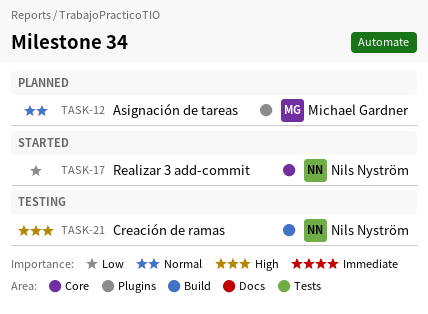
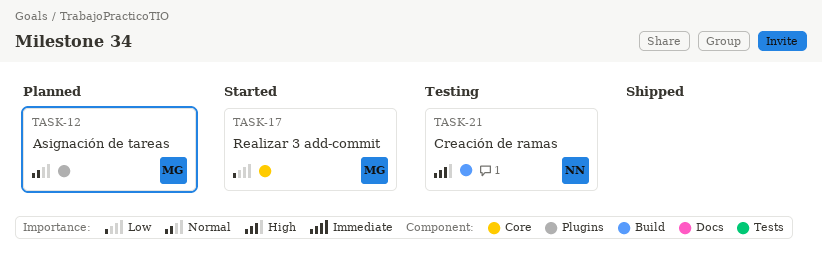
TASK-17, owner: Nils Nyström -> Michael Gardner

